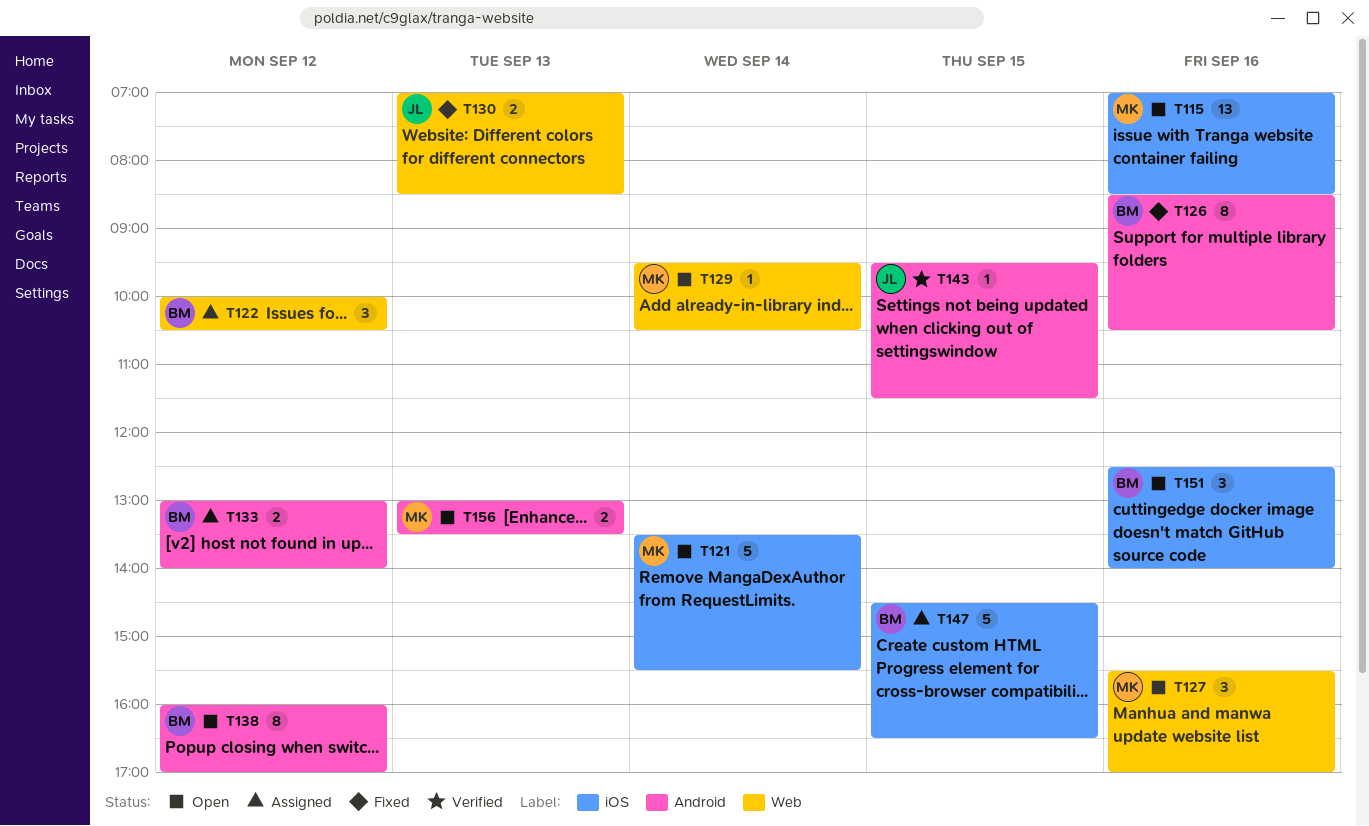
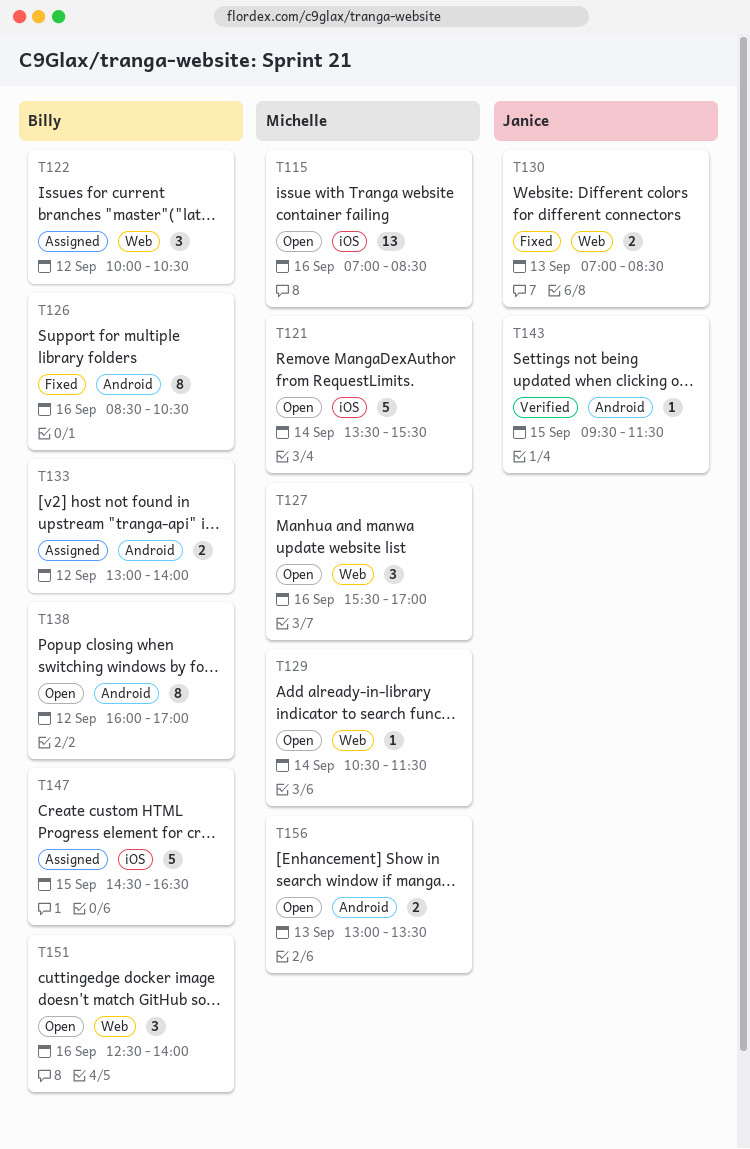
T129, begins: 09:30 -> 10:30
T129, ends: 10:30 -> 11:30
T151, label: iOS -> Web

